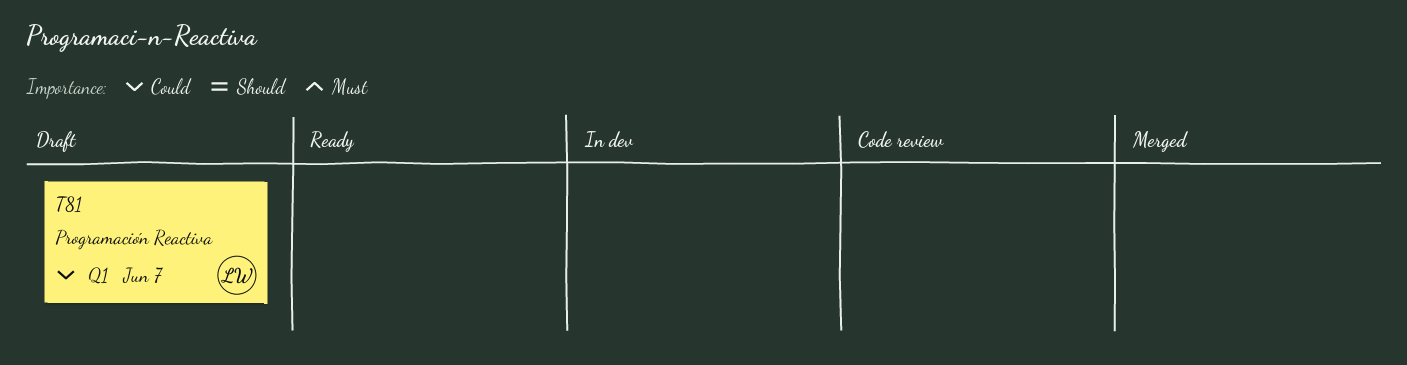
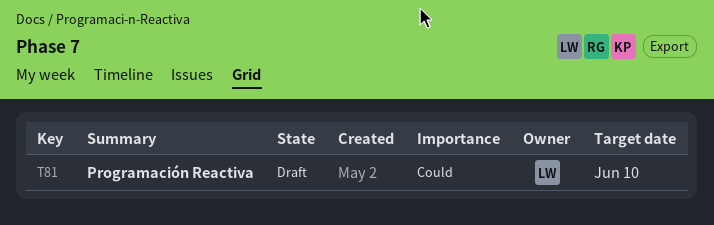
T81, due: Jun 7 -> Jun 10

